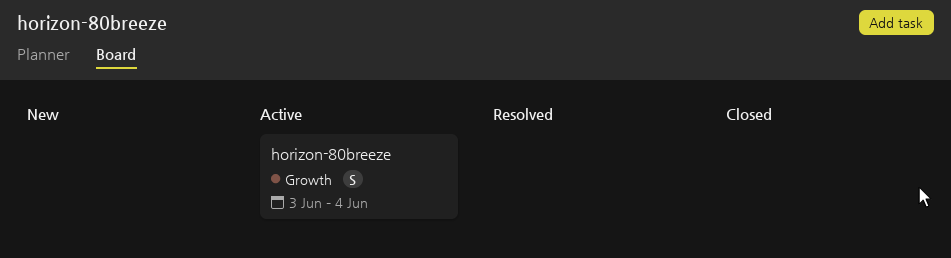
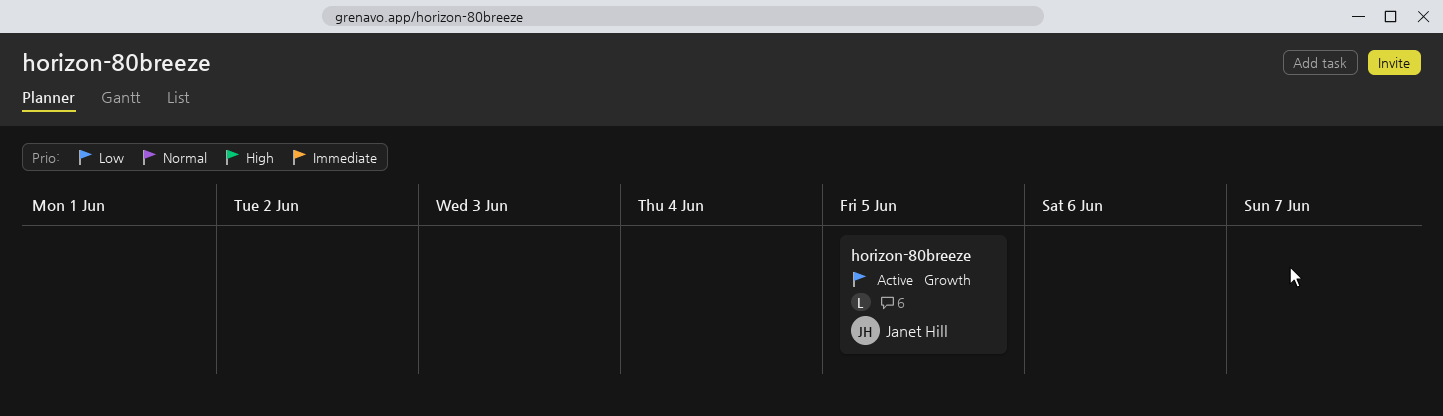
horizon-80breeze, estimate: S -> L
horizon-80breeze, due: Jun 4 -> Jun 5

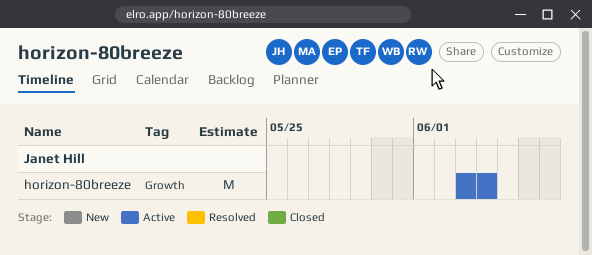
horizon-80breeze, estimate: L -> M
horizon-80breeze, due: Jun 5 -> Jun 4

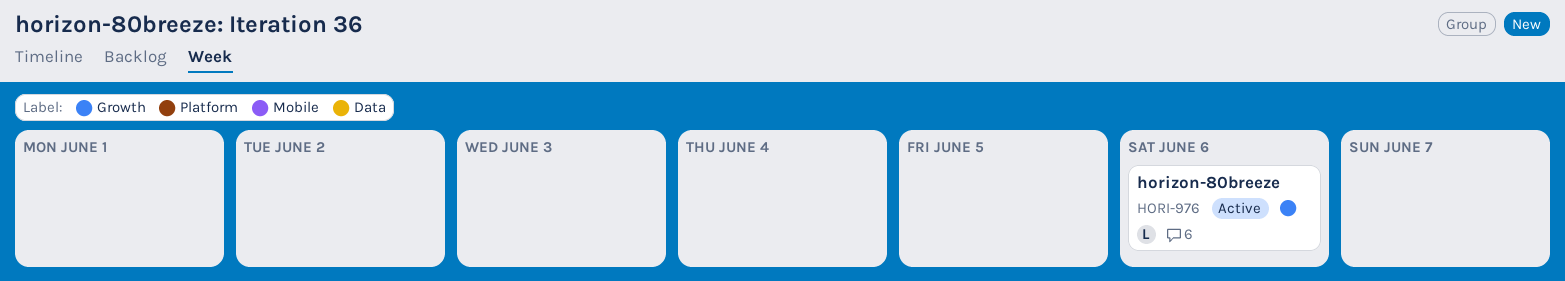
horizon-80breeze, estimate: M -> L
horizon-80breeze, due: Jun 4 -> Jun 6

